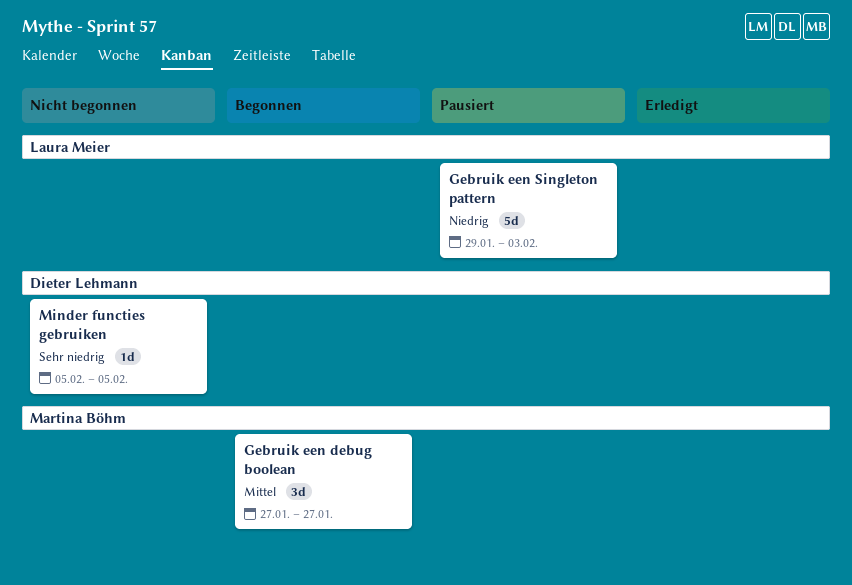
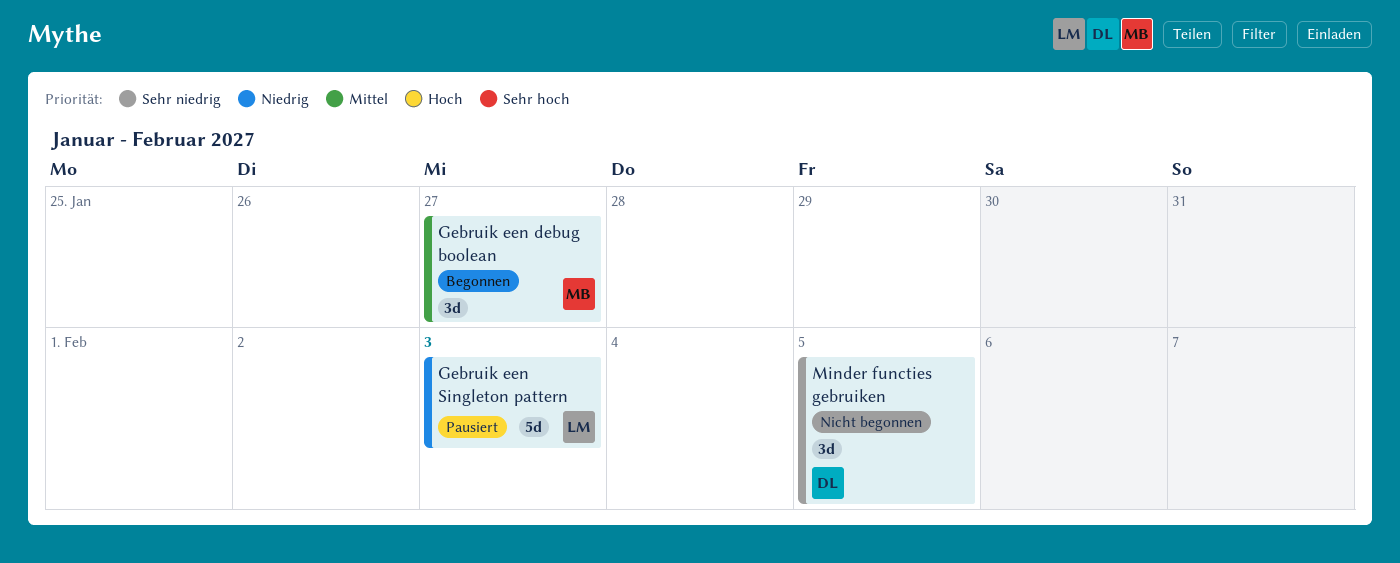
Minder functies gebruiken, estimate: 1d -> 3d

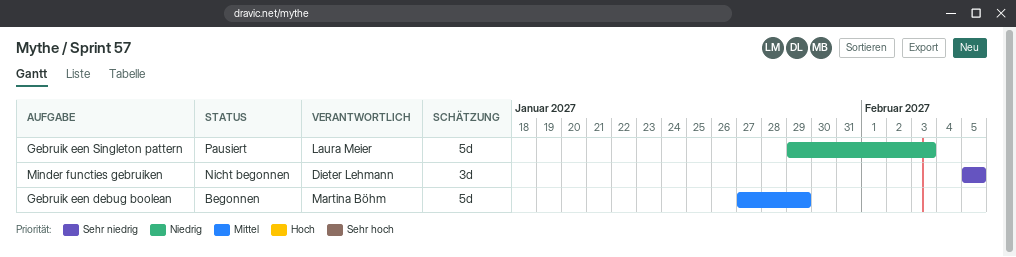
Gebruik een debug boolean, estimate: 3d -> 5d
Gebruik een debug boolean, due: Jan 27 -> Jan 29

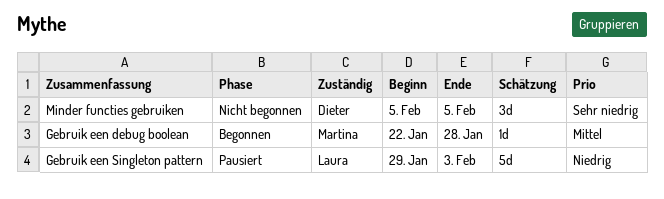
Gebruik een debug boolean, estimate: 5d -> 1d
Gebruik een debug boolean, start: Jan 27 -> Jan 22
Gebruik een debug boolean, due: Jan 29 -> Jan 28

